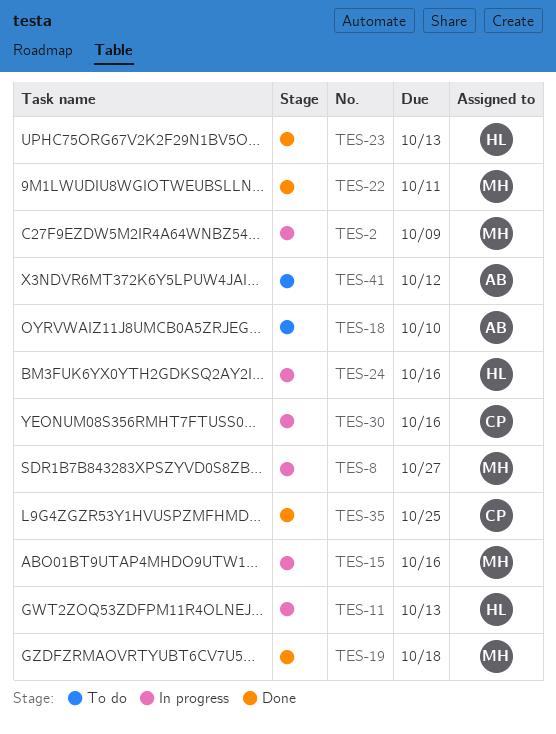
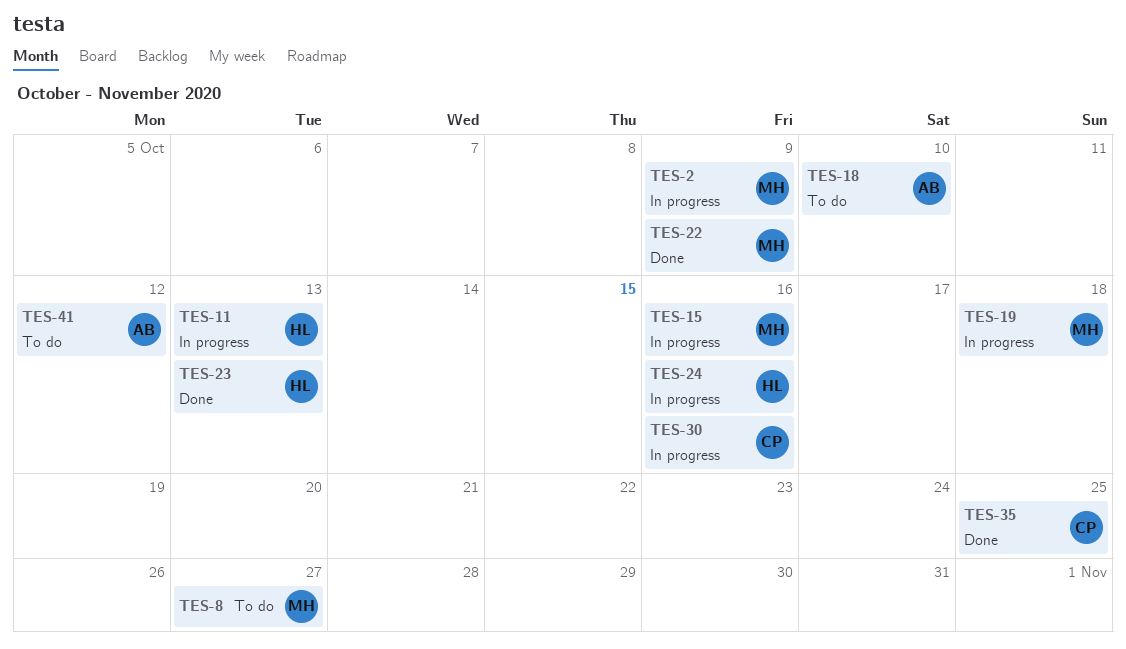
TES-8, status: In progress -> To do
TES-19, status: Done -> In progress
TES-22, due: Oct 11 -> Oct 9

